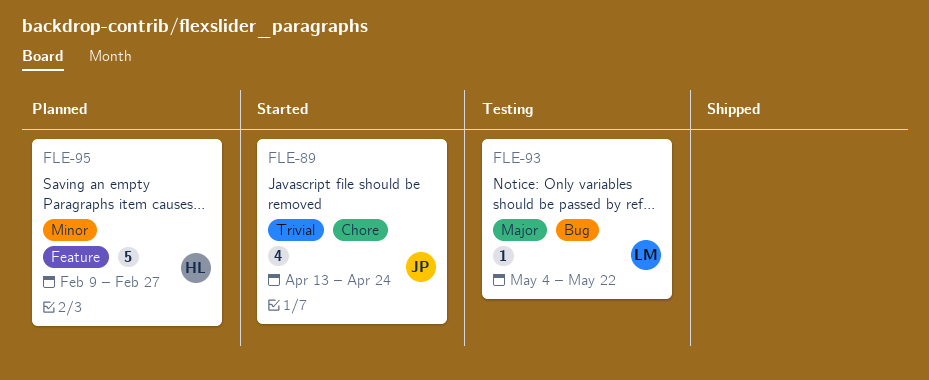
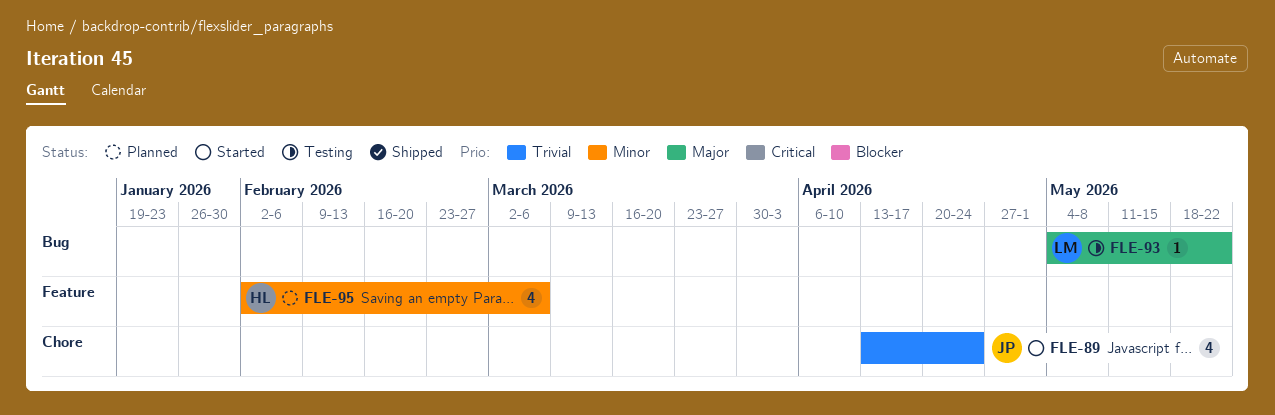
FLE-95, estimate: 5 -> 4
FLE-95, start: Feb 9 -> Feb 2
FLE-95, due: Feb 27 -> Mar 6

